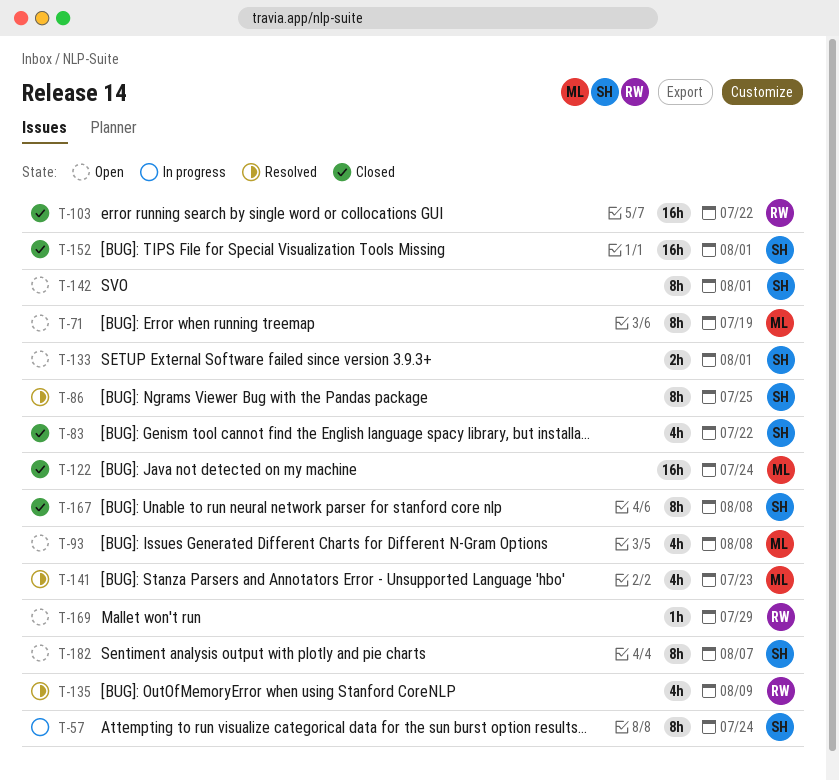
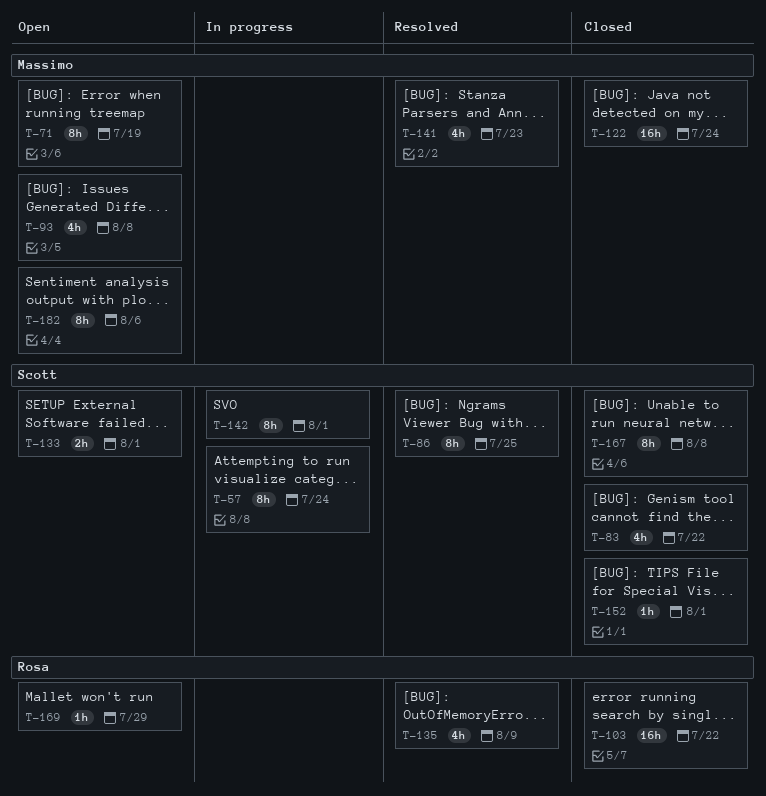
T-142, status: Open -> In progress
T-152, estimate: 16h -> 1h
T-182, owner: Scott -> Massimo
T-182, due: Aug 7 -> Aug 6

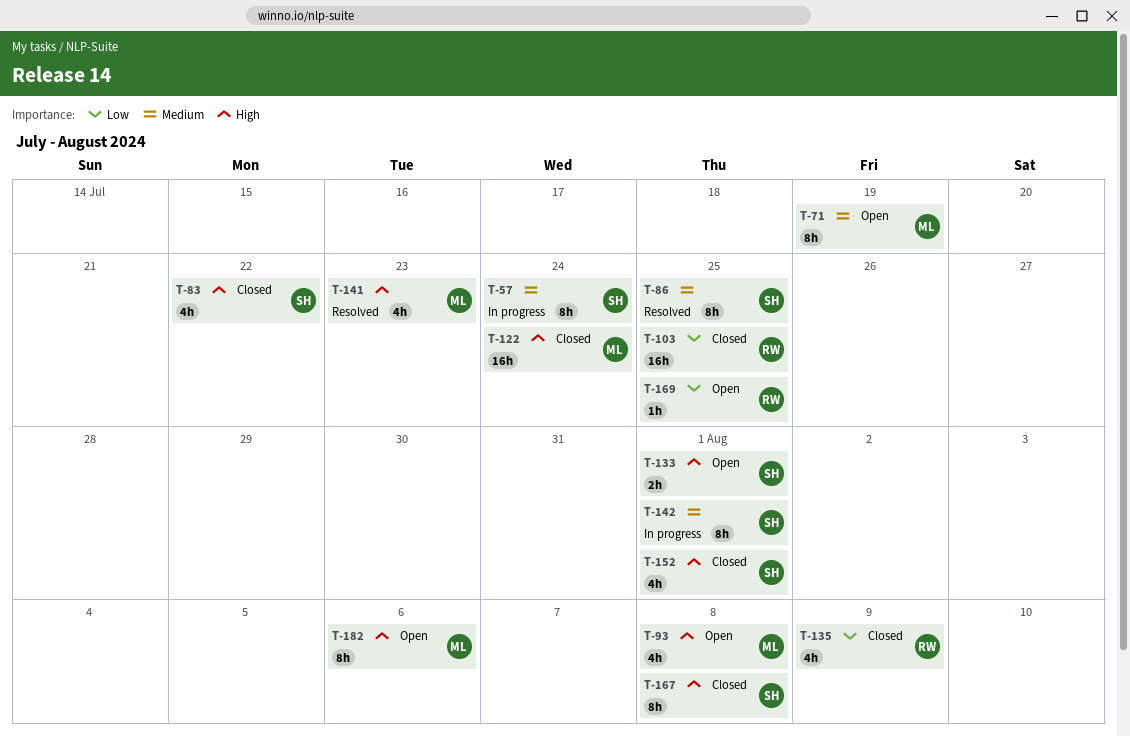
T-103, due: Jul 22 -> Jul 25
T-135, status: Resolved -> Closed
T-152, estimate: 1h -> 4h
T-169, due: Jul 29 -> Jul 25

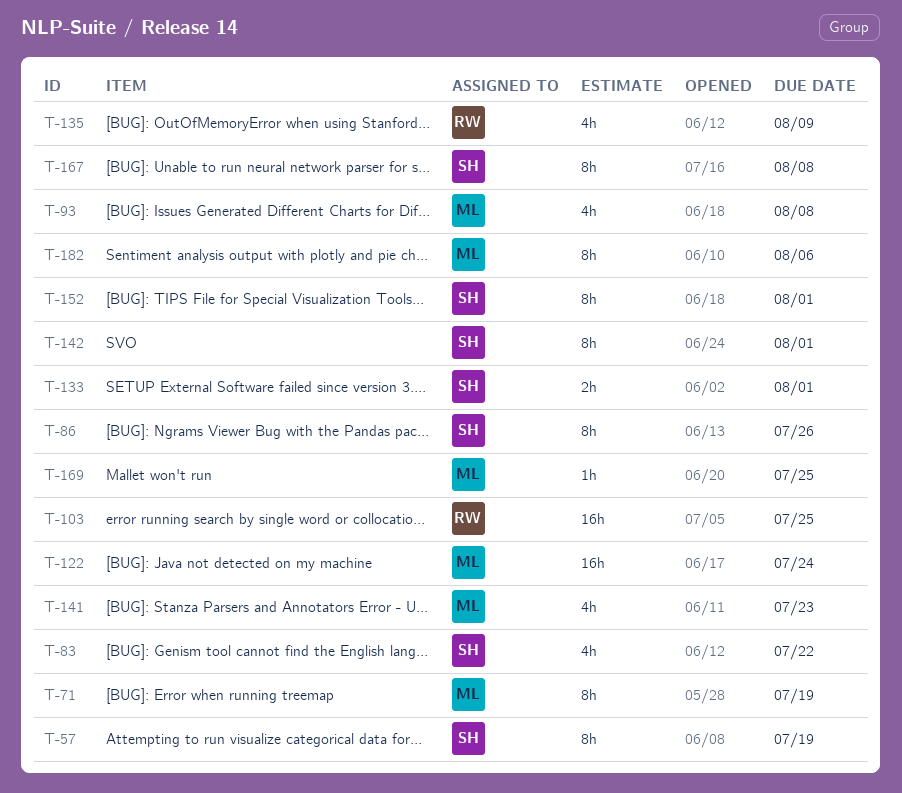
T-57, due: Jul 24 -> Jul 19
T-86, due: Jul 25 -> Jul 26
T-152, estimate: 4h -> 8h
T-169, owner: RW -> ML

